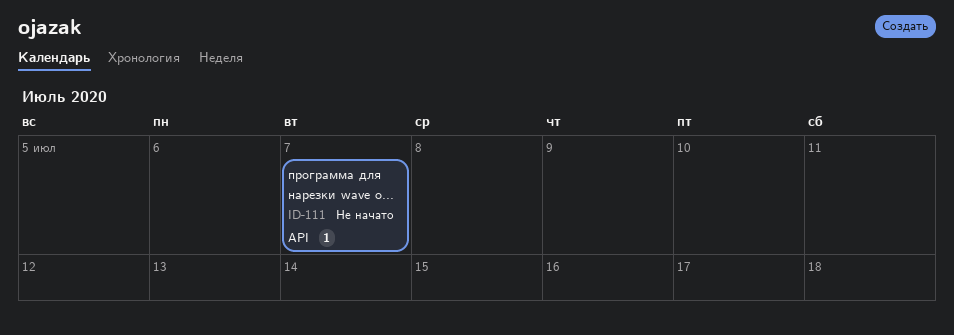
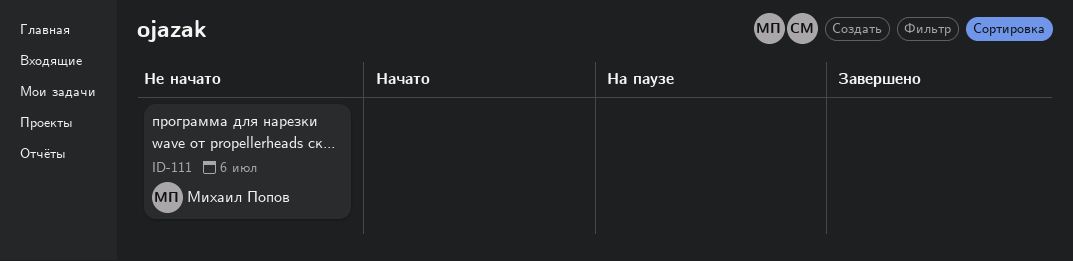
ID-111, due: Jul 7 -> Jul 6

